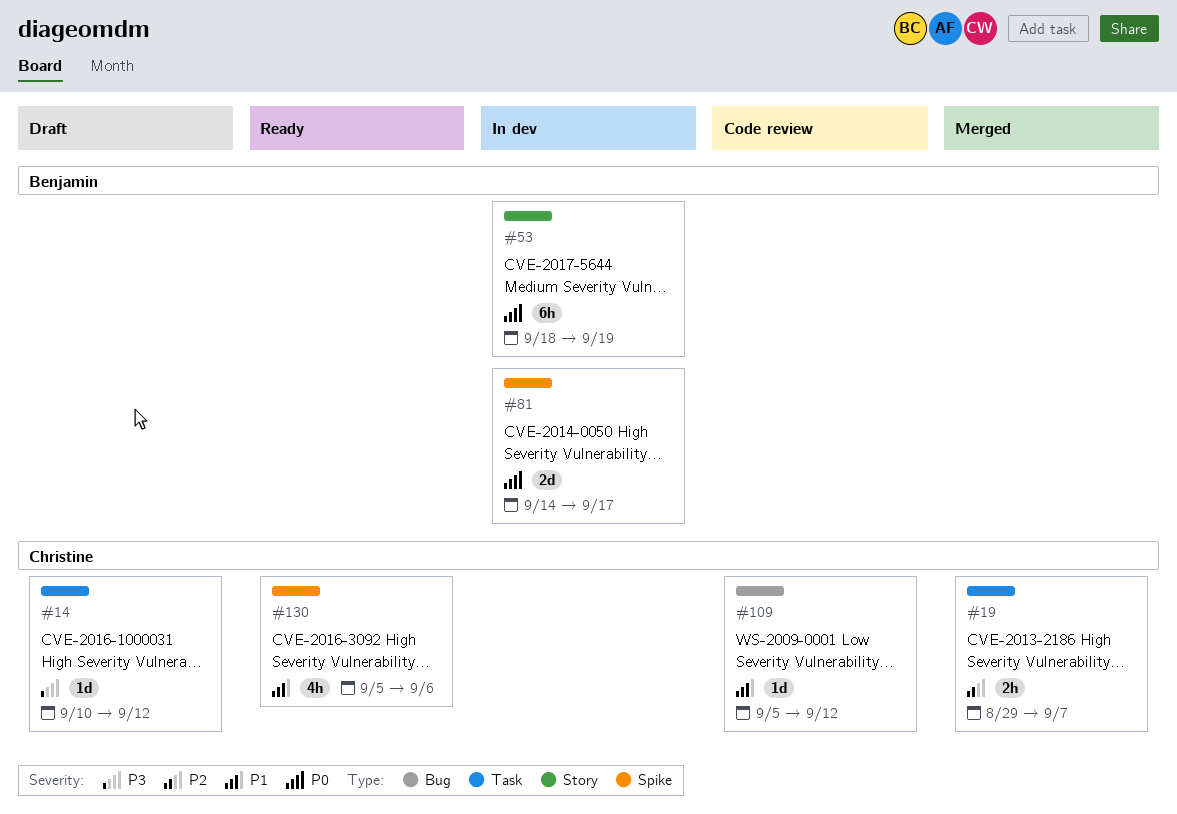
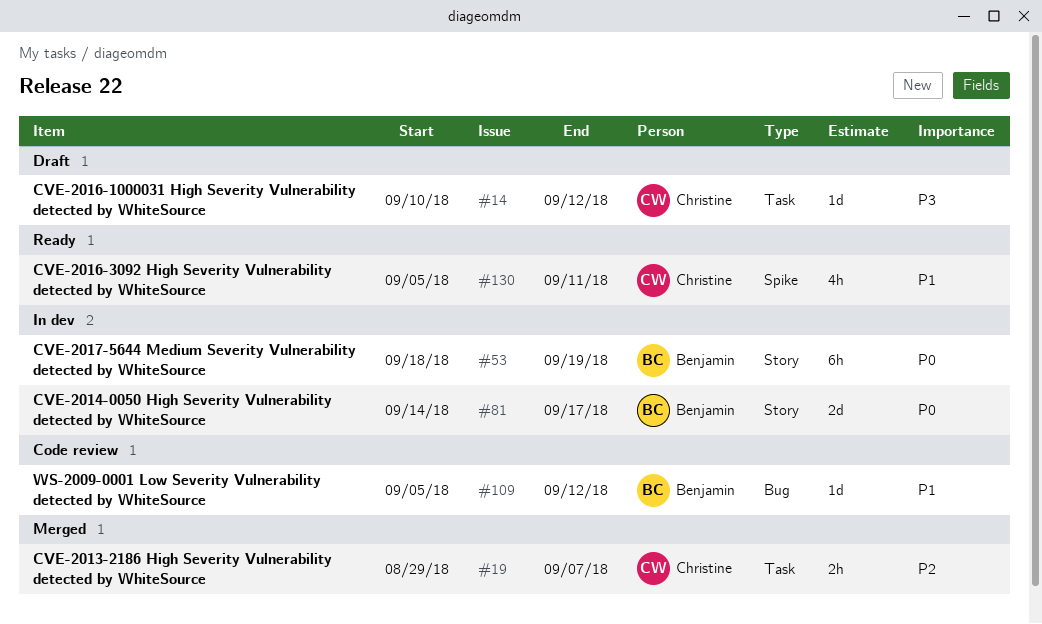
#81, label: Spike -> Story
#109, owner: Christine -> Benjamin
#130, due: Sep 6 -> Sep 11

